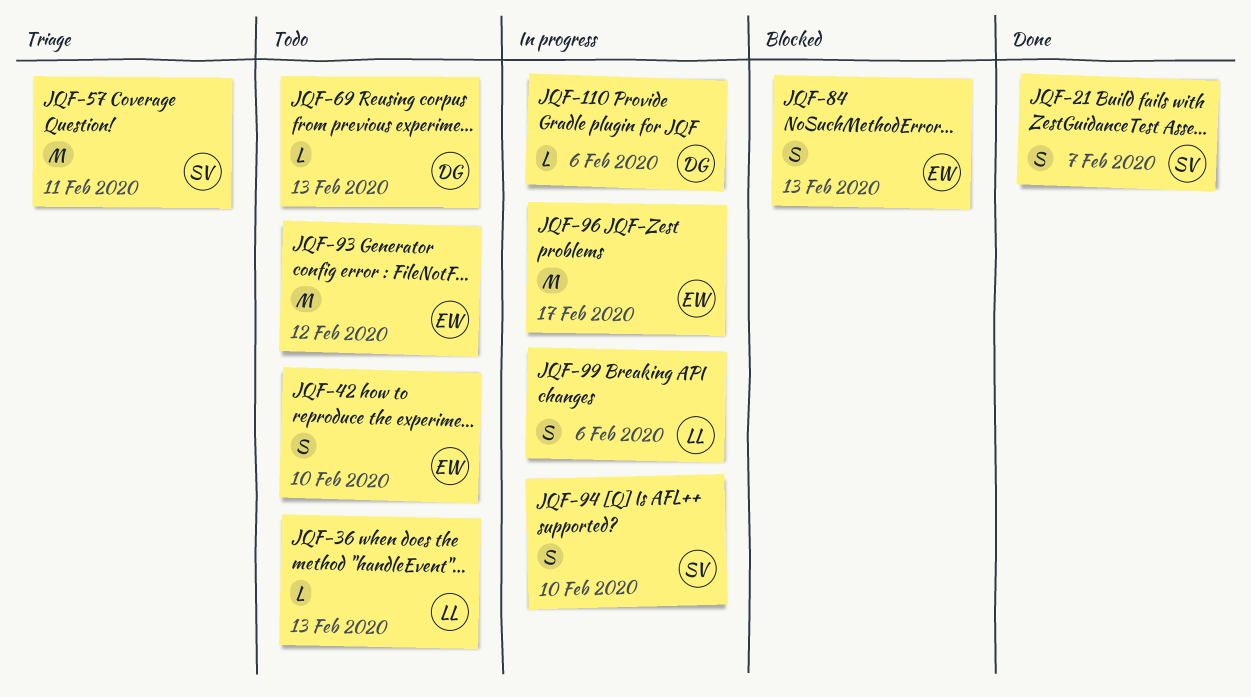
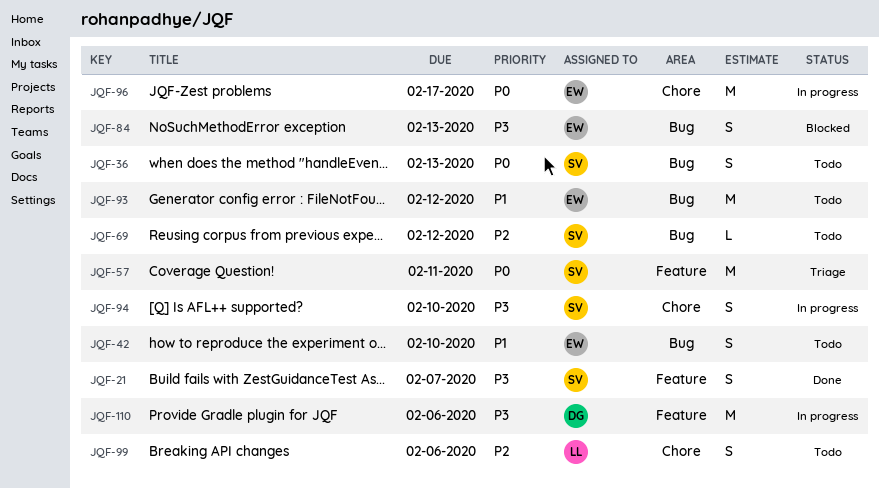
JQF-36, owner: LL -> SV
JQF-36, estimate: L -> S
JQF-69, owner: DG -> SV
JQF-69, due: Feb 13 -> Feb 12
JQF-99, status: In progress -> Todo
JQF-110, estimate: L -> M

